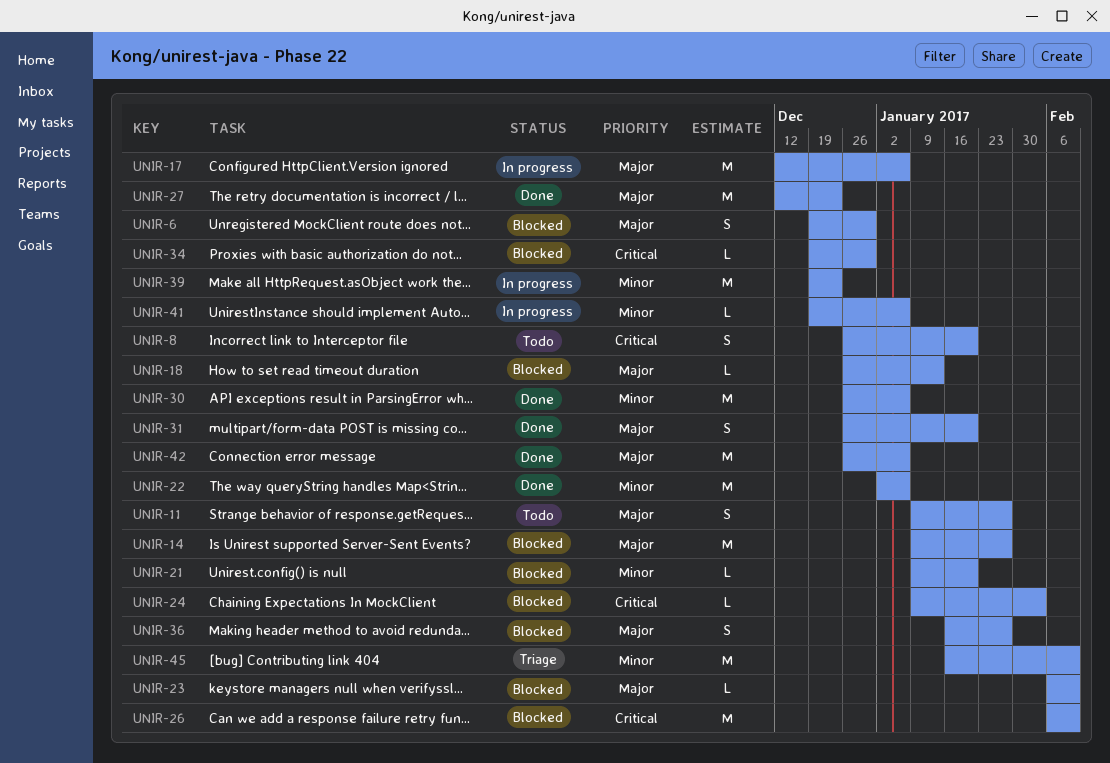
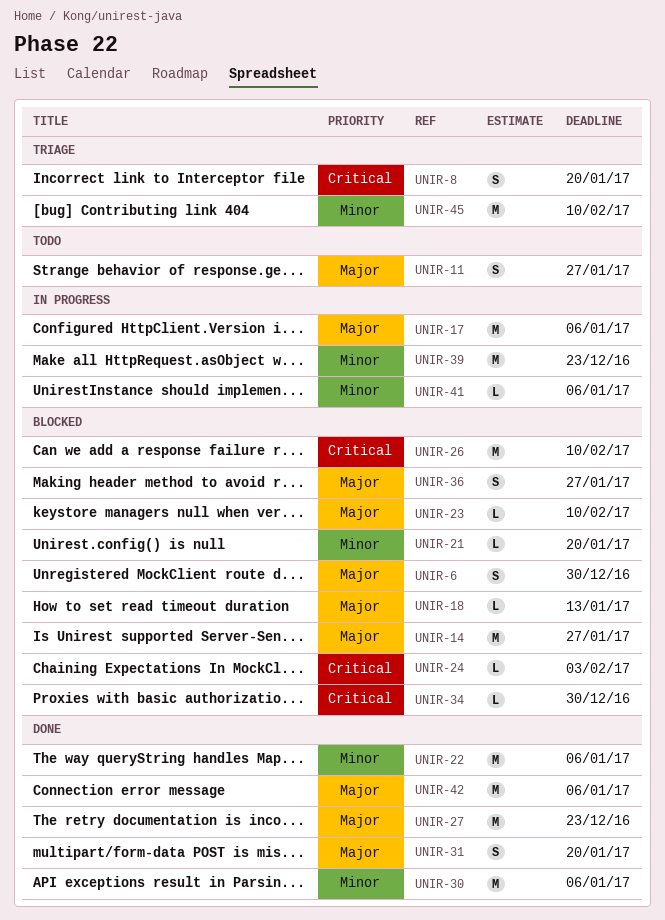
UNIR-8, status: Todo -> Triage

